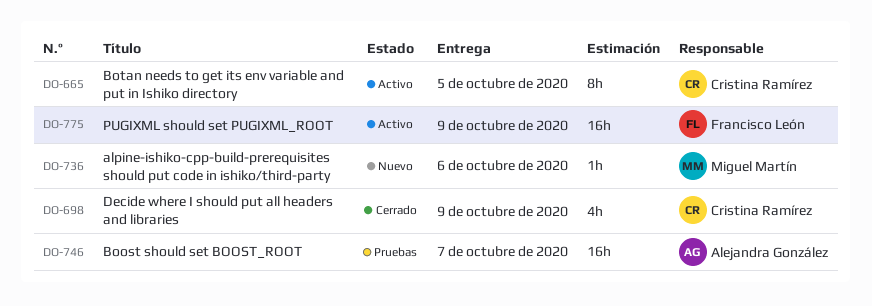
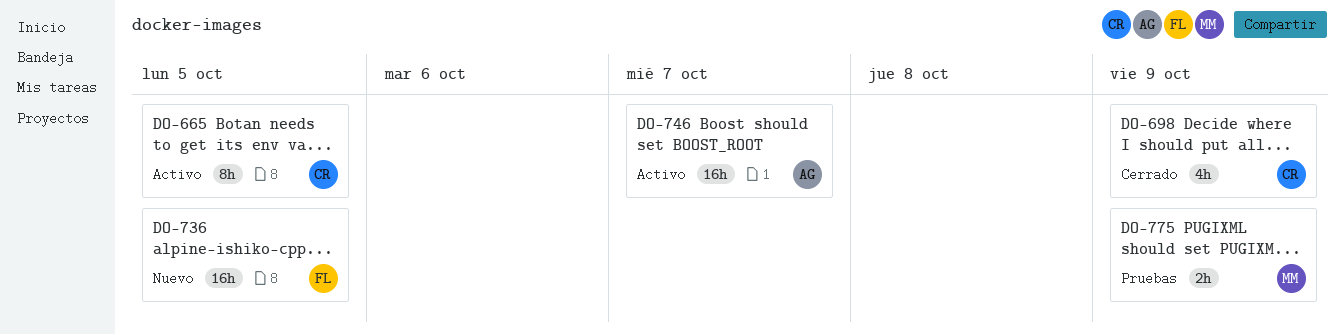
DO-736, owner: Miguel Martín -> Francisco León
DO-736, estimate: 1h -> 16h
DO-736, due: Oct 6 -> Oct 5
DO-746, status: Pruebas -> Activo
DO-775, status: Activo -> Pruebas
DO-775, owner: Francisco León -> Miguel Martín
DO-775, estimate: 16h -> 2h

